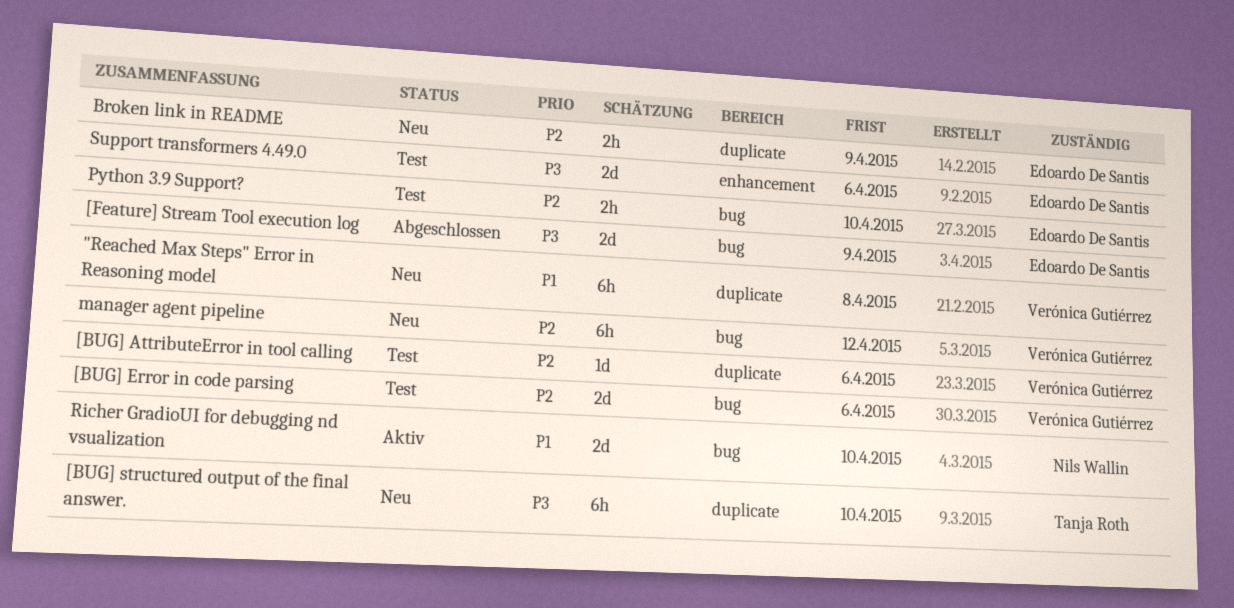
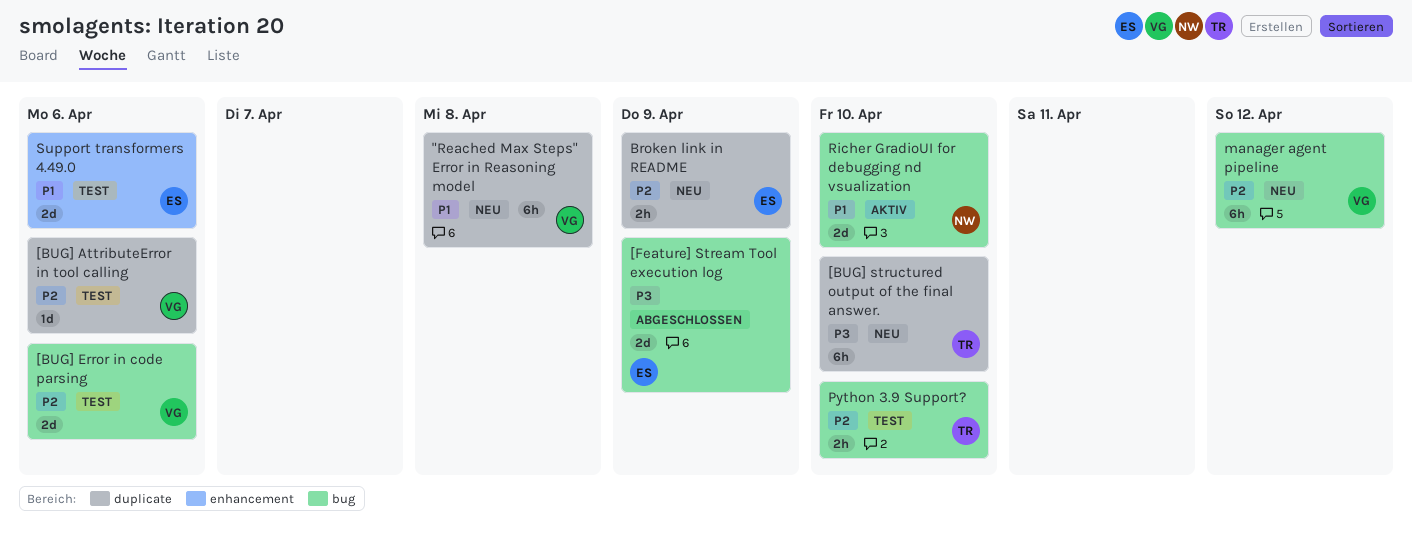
Python 3.9 Support?, owner: Edoardo De Santis -> Tanja Roth
Support transformers 4.49.0, priority: P3 -> P1

